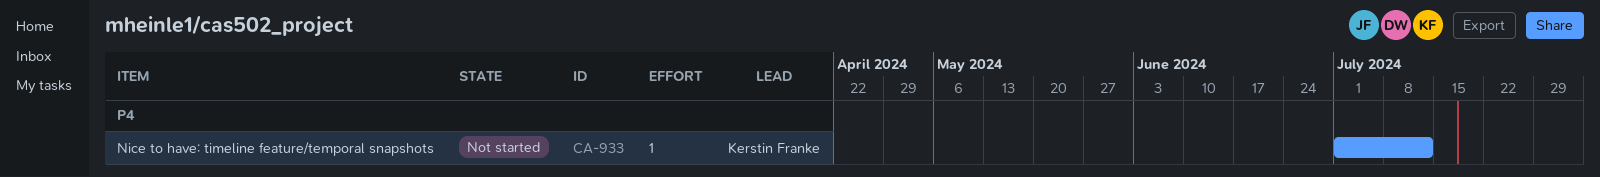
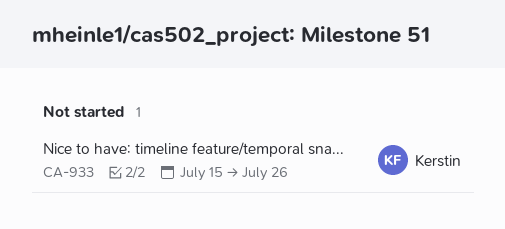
CA-933, start: Jul 1 -> Jul 15
CA-933, due: Jul 12 -> Jul 26

